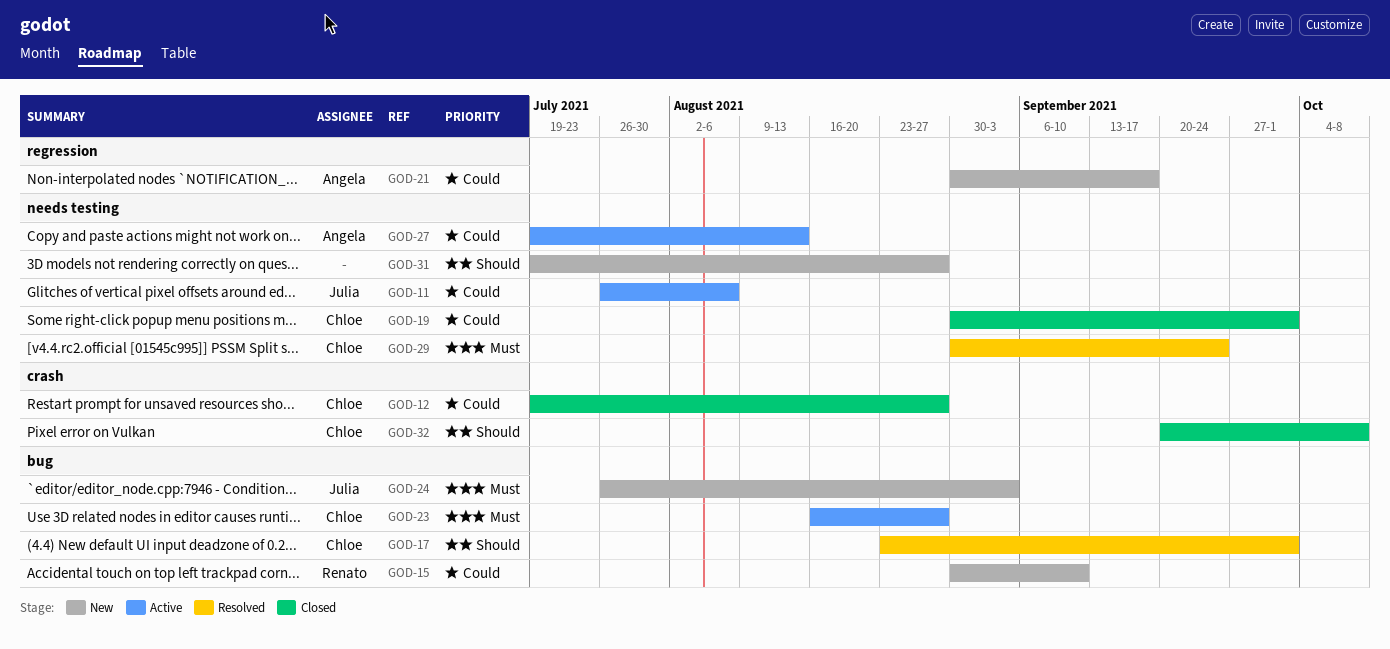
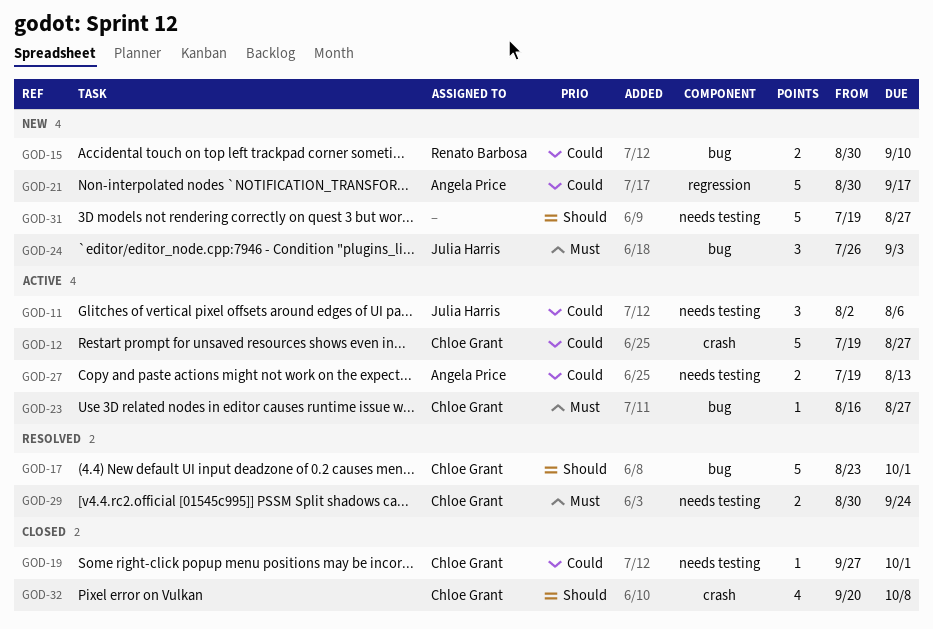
GOD-11, start: Jul 26 -> Aug 2
GOD-12, status: Closed -> Active
GOD-19, start: Aug 30 -> Sep 27

